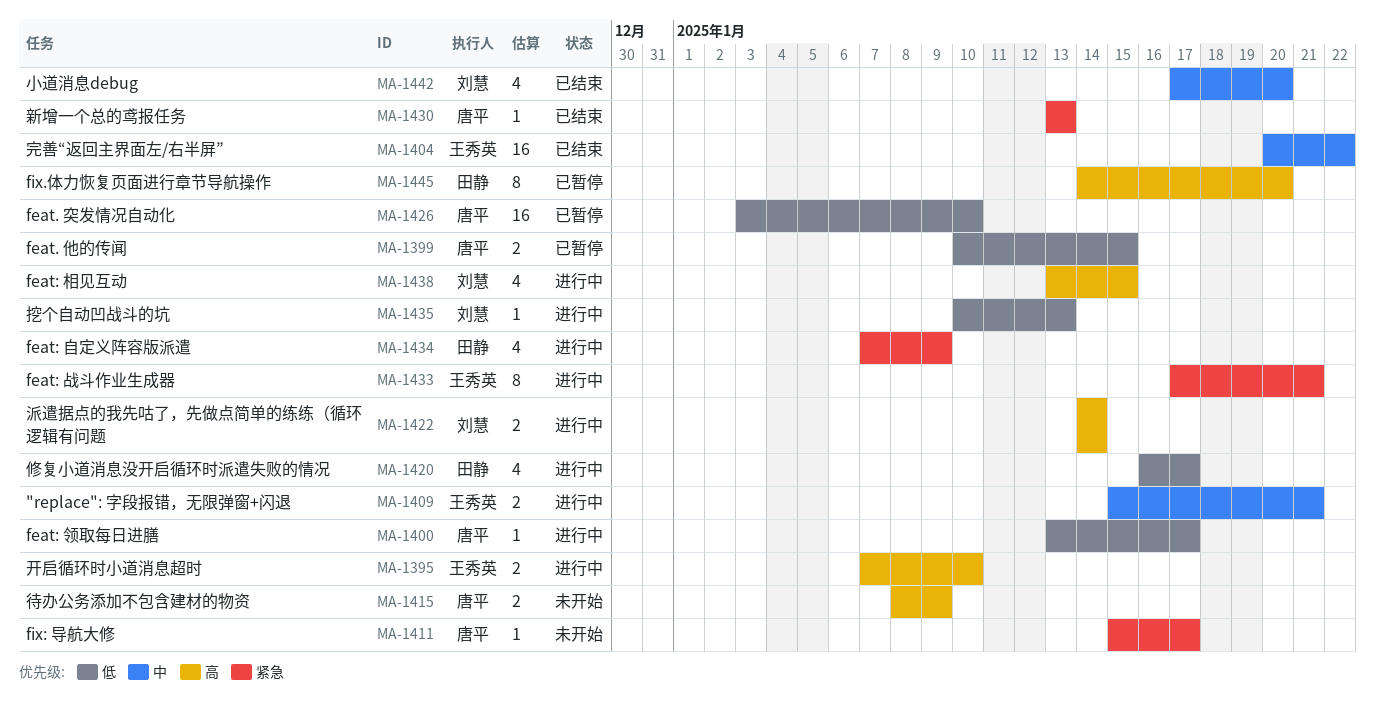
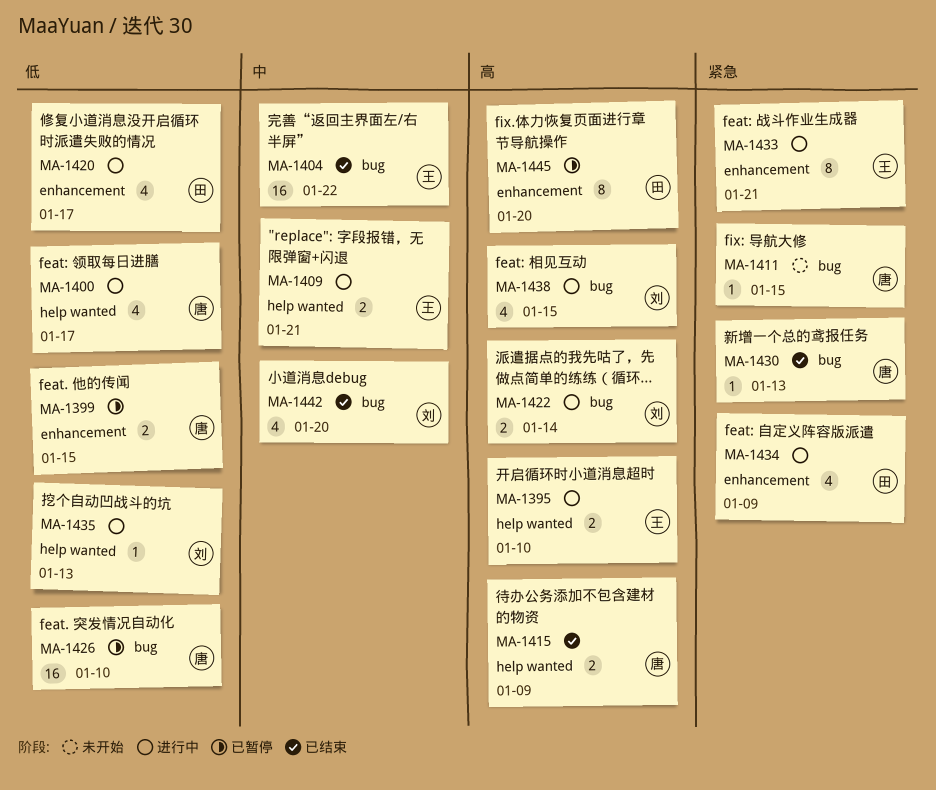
MA-1400, estimate: 1 -> 4
MA-1411, due: Jan 17 -> Jan 15
MA-1415, status: 未开始 -> 已结束

